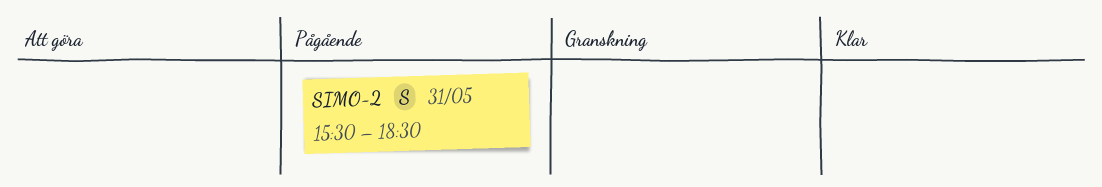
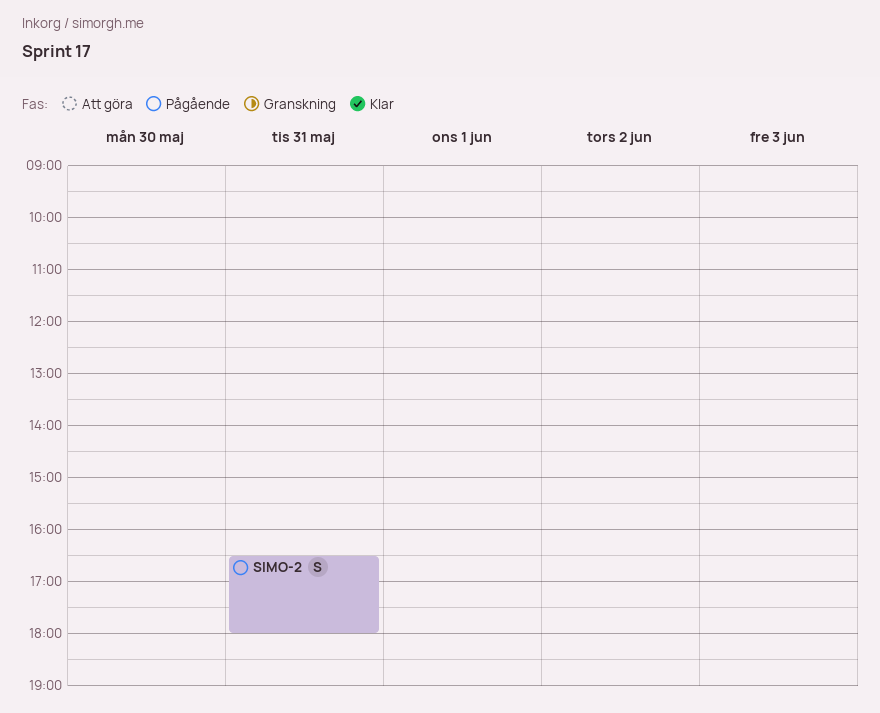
SIMO-2, begins: 15:30 -> 16:30
SIMO-2, ends: 18:30 -> 18:00

